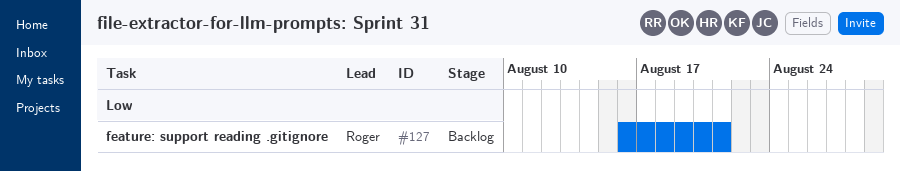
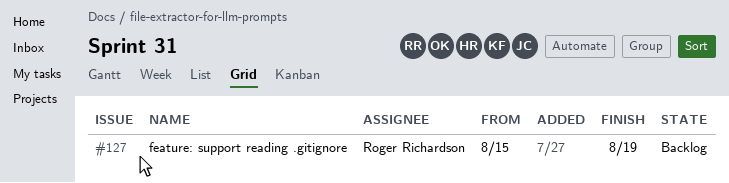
#127, start: Aug 16 -> Aug 15
#127, due: Aug 21 -> Aug 19

